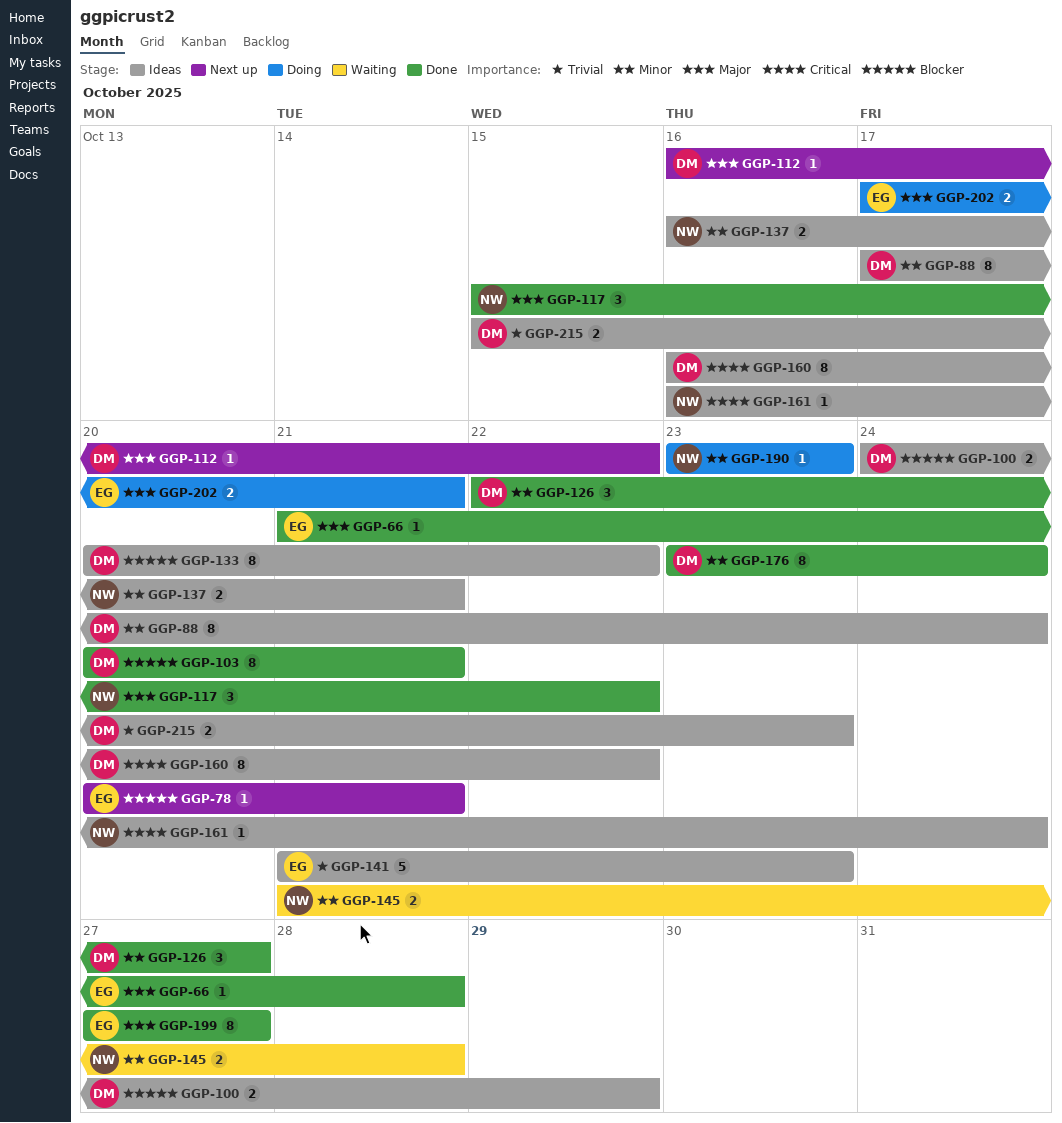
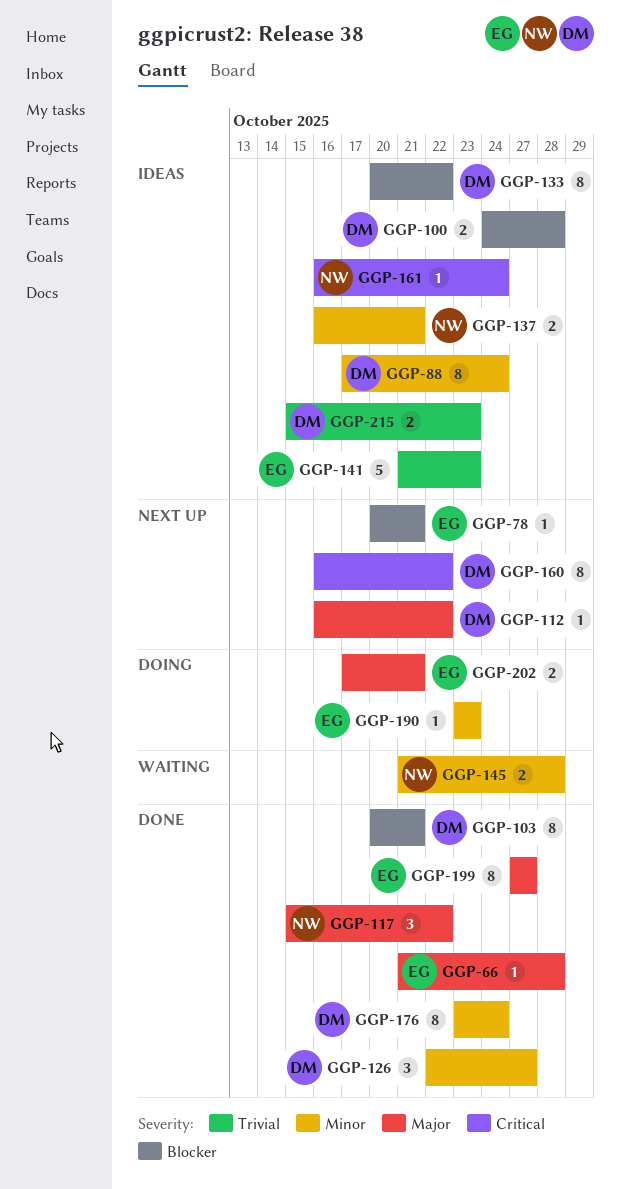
GGP-100, due: Oct 29 -> Oct 28
GGP-160, status: Ideas -> Next up
GGP-190, owner: NW -> EG

